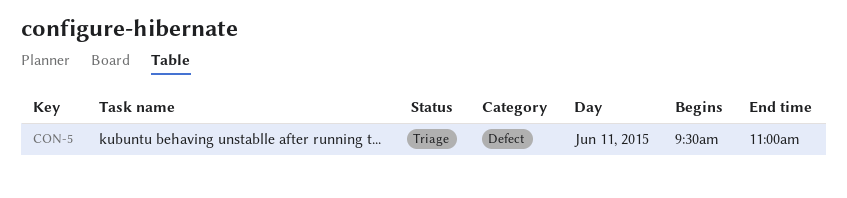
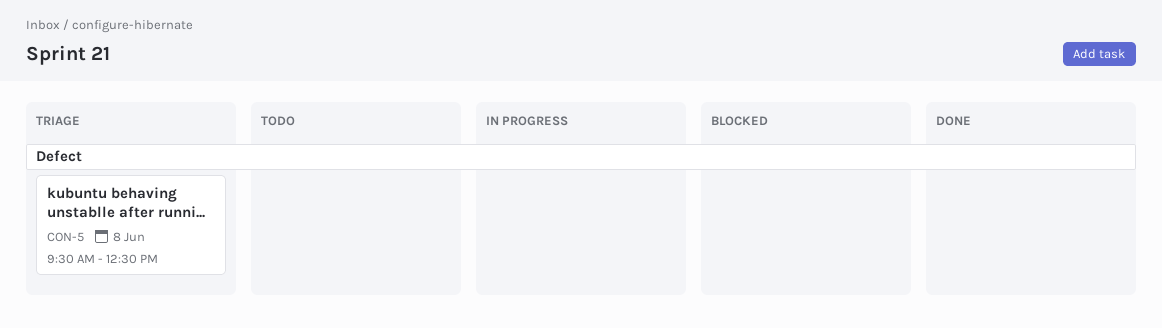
CON-5, day: Jun 11 -> Jun 8
CON-5, ends: 11:00 -> 12:30

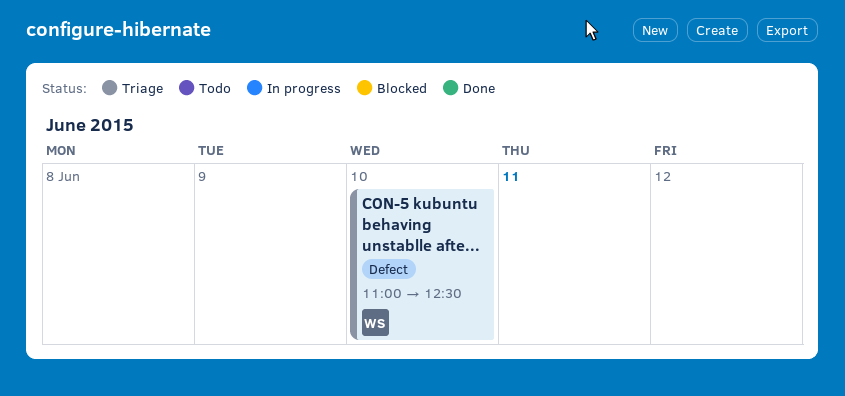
CON-5, day: Jun 8 -> Jun 10
CON-5, begins: 09:30 -> 11:00

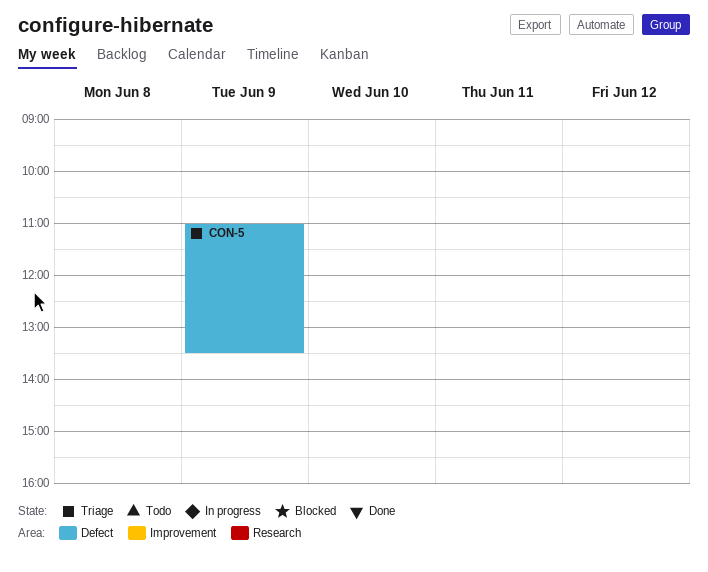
CON-5, day: Jun 10 -> Jun 9
CON-5, ends: 12:30 -> 13:30

